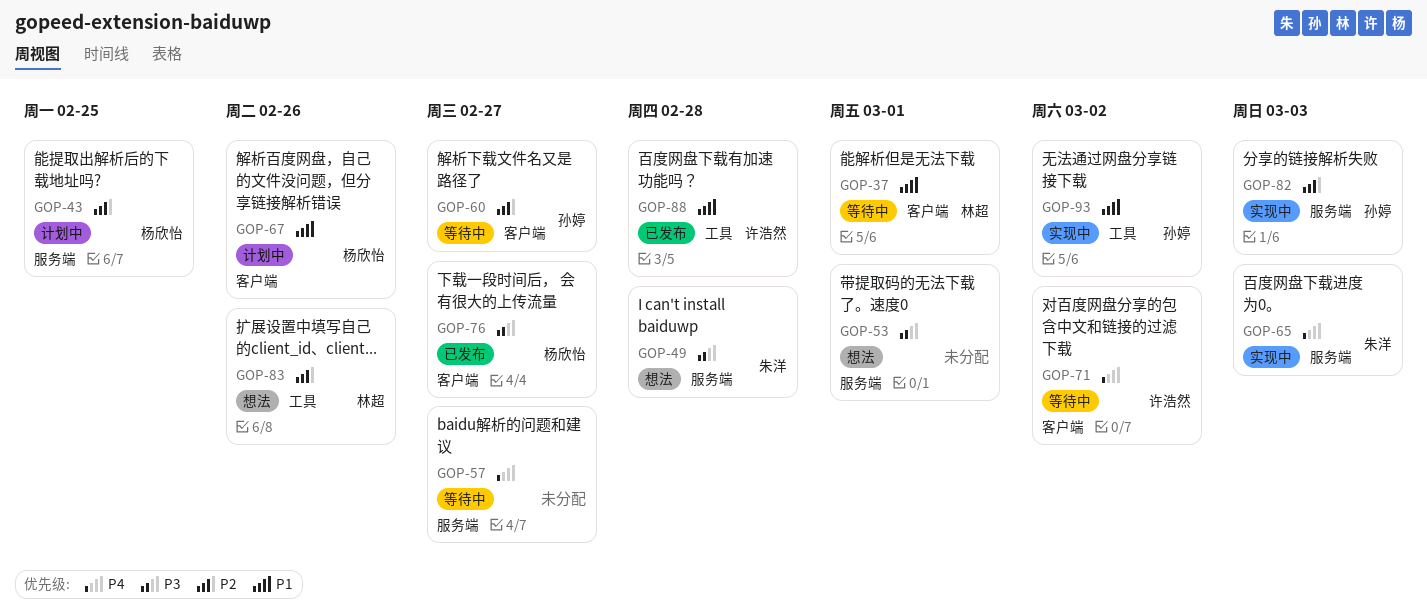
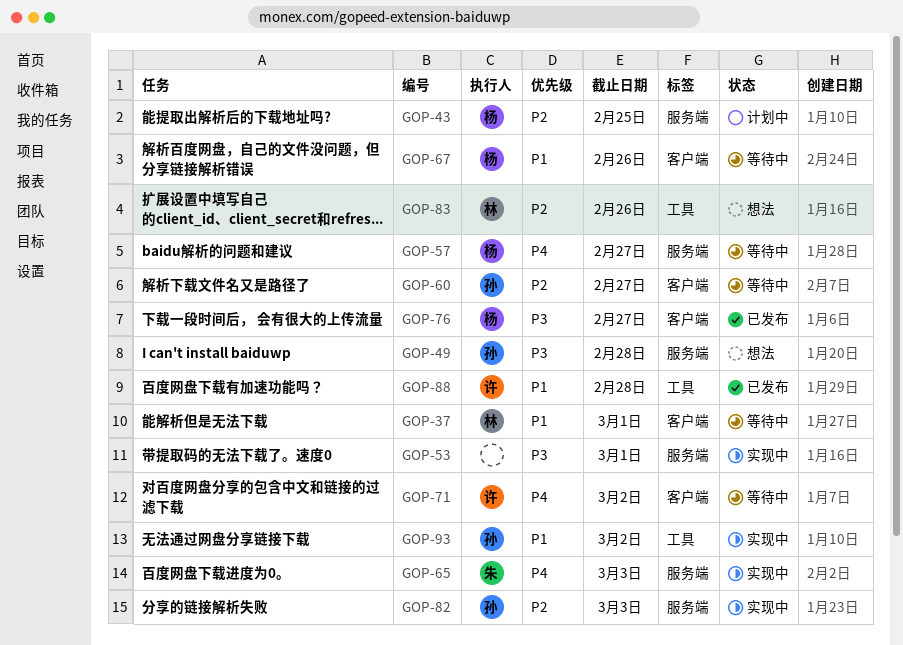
GOP-49, owner: 朱洋 -> 孙婷
GOP-53, status: 想法 -> 实现中
GOP-57, owner: none -> 杨欣怡
GOP-67, status: 计划中 -> 等待中

